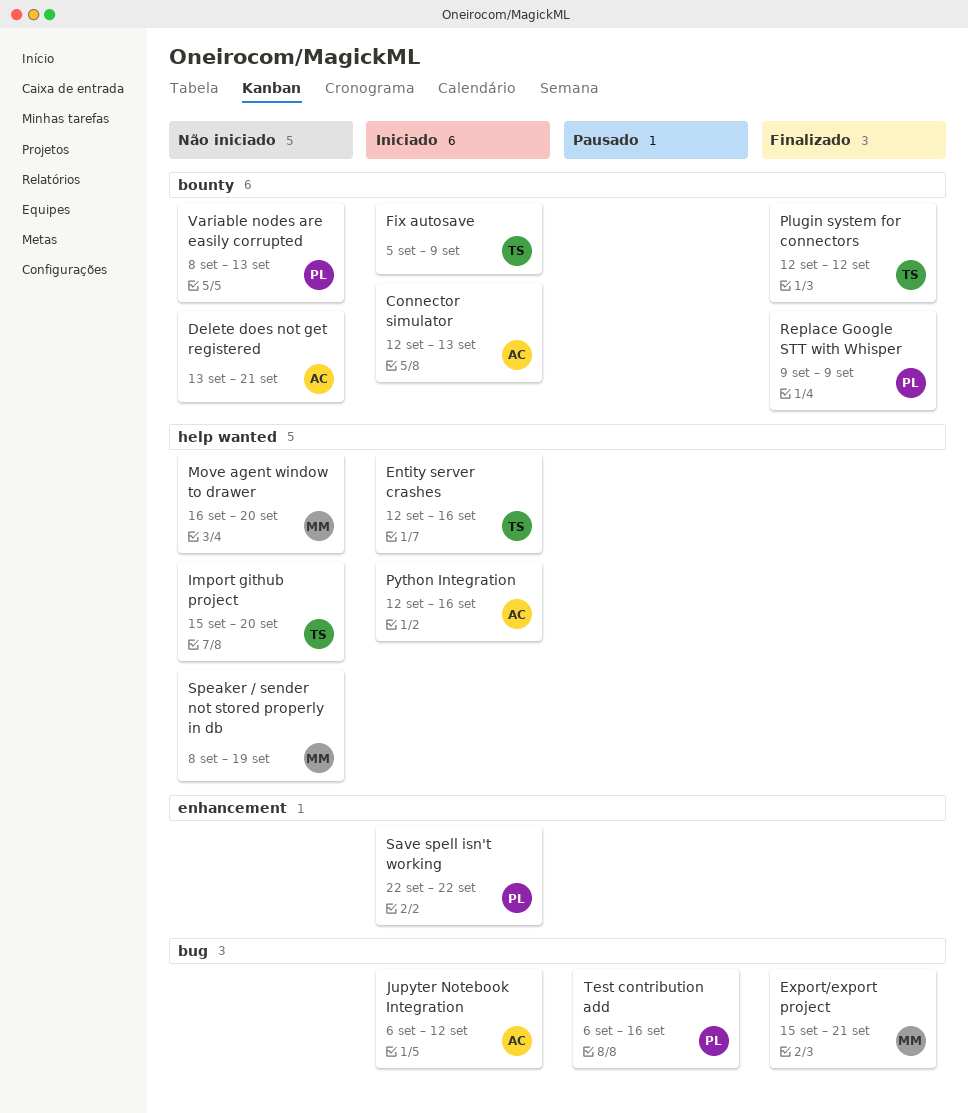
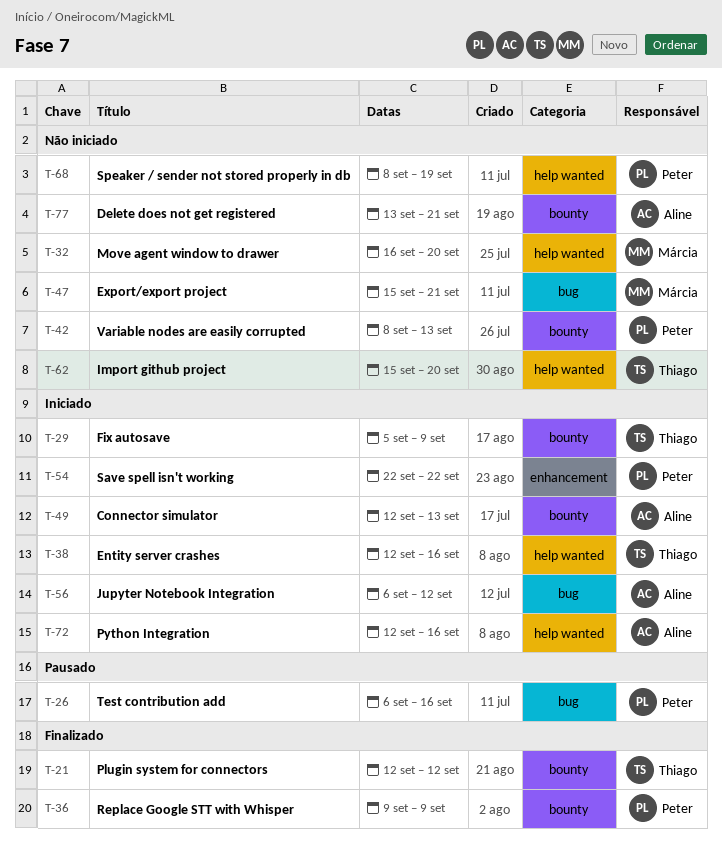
Export/export project, status: Finalizado -> Não iniciado
Speaker / sender not stored properly in db, owner: Márcia -> Peter

